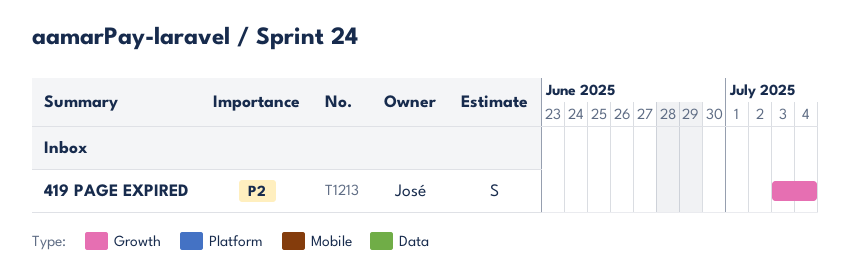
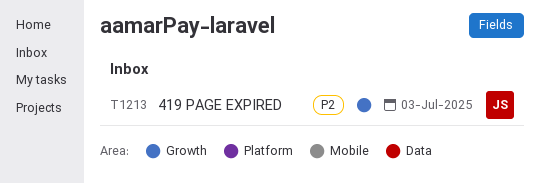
T1213, due: Jul 4 -> Jul 3

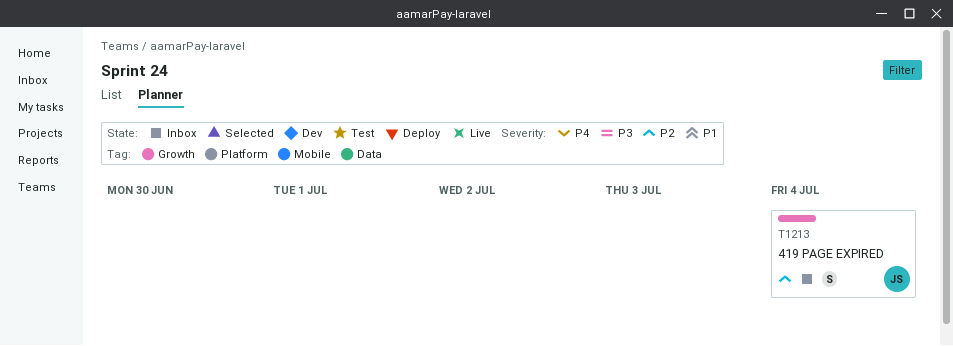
T1213, due: Jul 3 -> Jul 4

